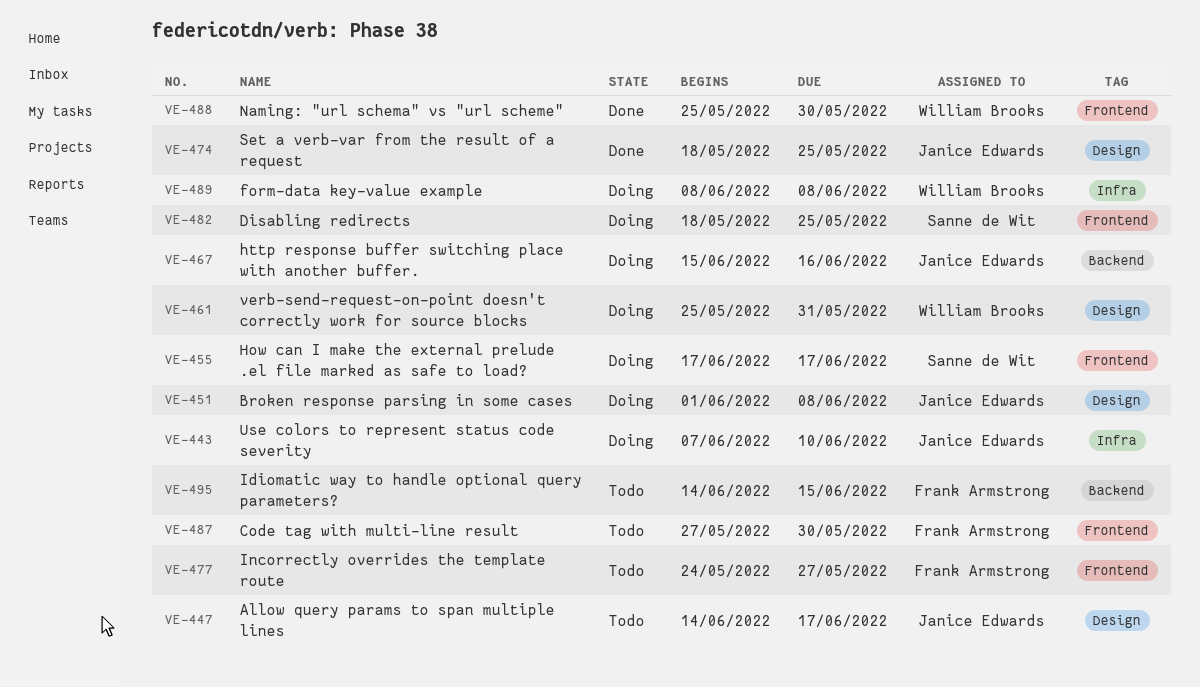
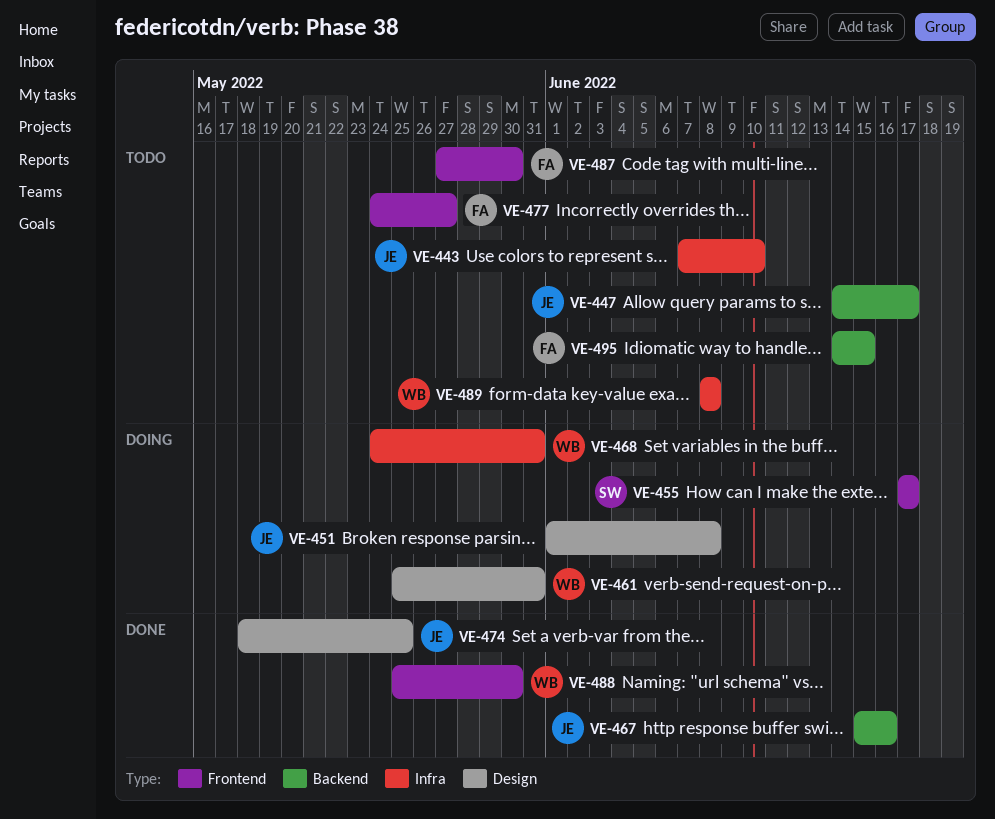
VE-443, status: Doing -> Todo
VE-447, label: Design -> Backend
VE-467, status: Doing -> Done
VE-468: none -> present
VE-482: present -> none
VE-489, status: Doing -> Todo

